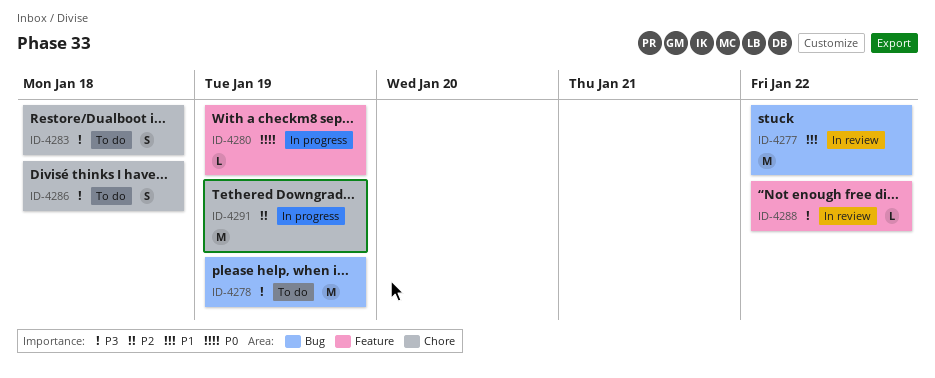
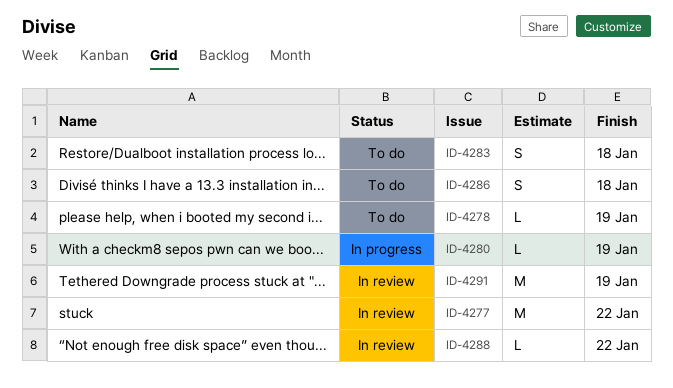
ID-4278, estimate: M -> L
ID-4291, status: In progress -> In review

